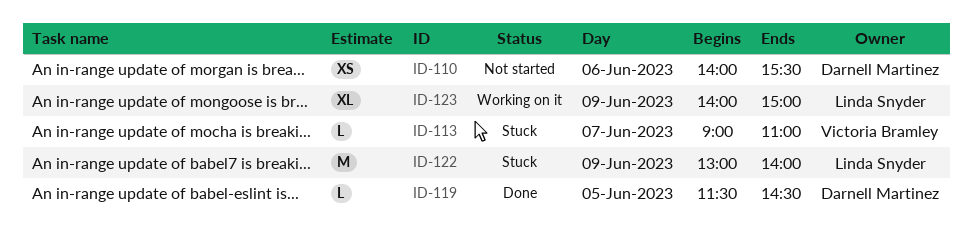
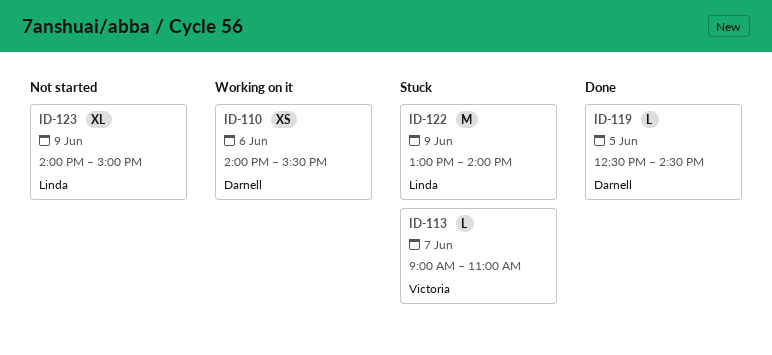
ID-110, status: Not started -> Working on it
ID-119, begins: 11:30 -> 12:30
ID-123, status: Working on it -> Not started

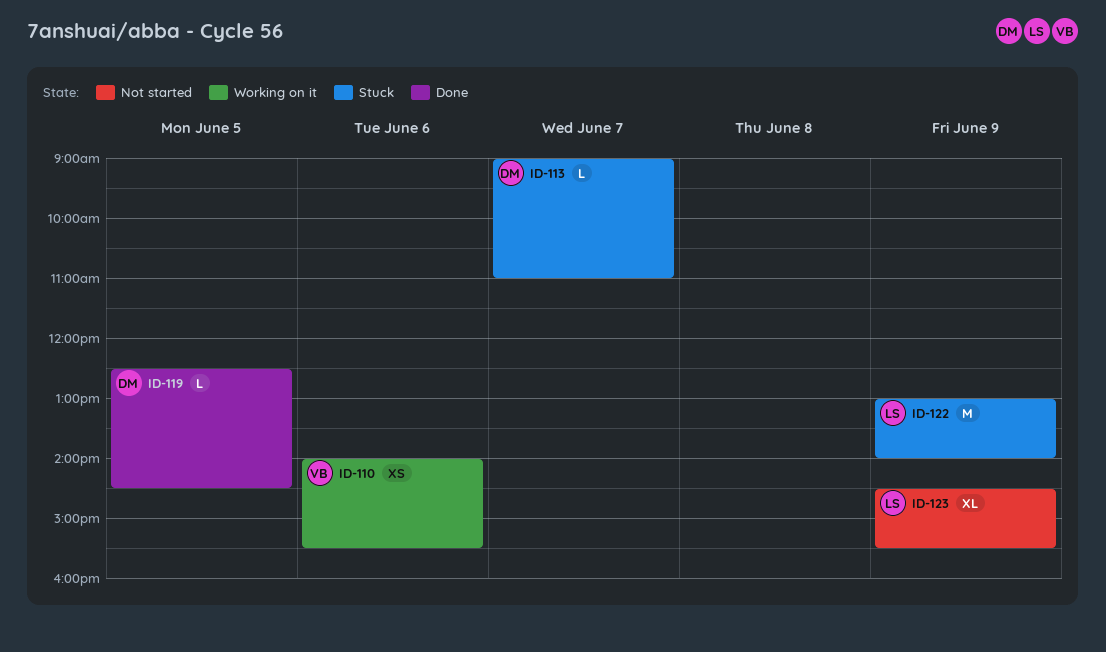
ID-110, owner: Darnell -> Victoria
ID-113, owner: Victoria -> Darnell
ID-123, begins: 14:00 -> 14:30
ID-123, ends: 15:00 -> 15:30

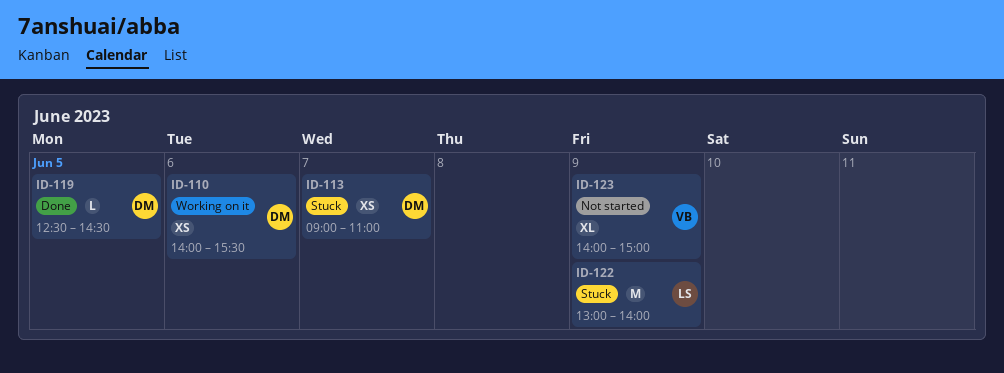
ID-110, owner: VB -> DM
ID-113, estimate: L -> XS
ID-123, owner: LS -> VB
ID-123, begins: 14:30 -> 14:00
ID-123, ends: 15:30 -> 15:00

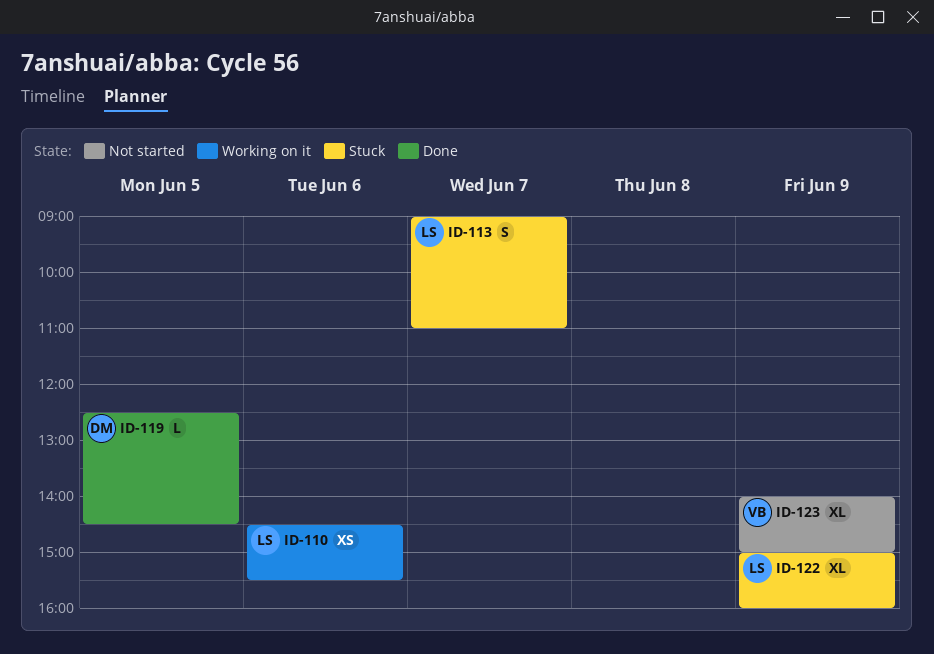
ID-110, owner: DM -> LS
ID-110, begins: 14:00 -> 14:30
ID-113, owner: DM -> LS
ID-113, estimate: XS -> S
ID-122, estimate: M -> XL
ID-122, begins: 13:00 -> 15:00
ID-122, ends: 14:00 -> 16:00

